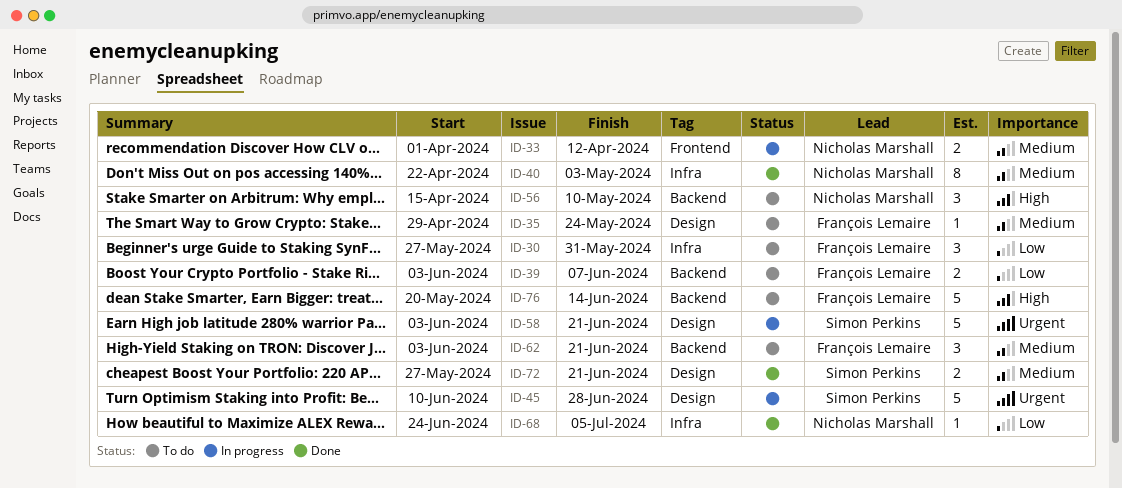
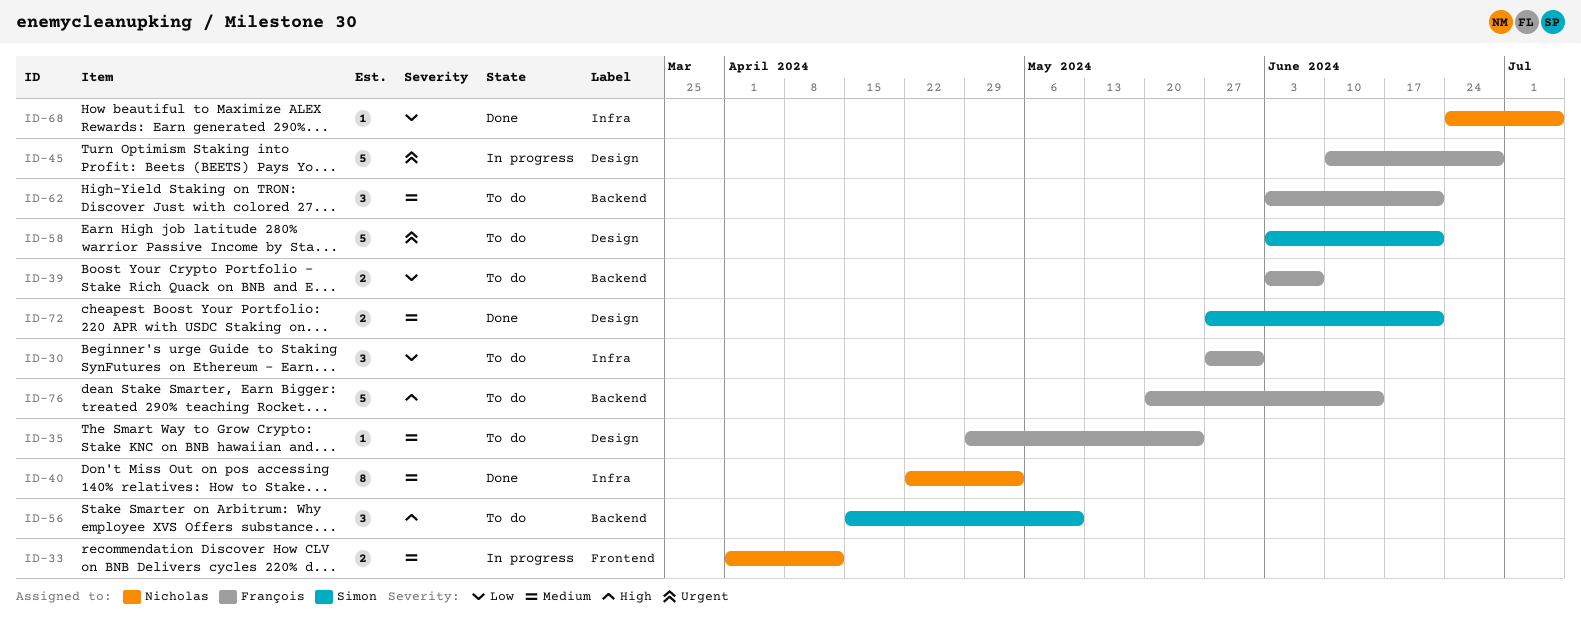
ID-45, owner: Simon Perkins -> François Lemaire
ID-56, owner: Nicholas Marshall -> Simon Perkins
ID-58, status: In progress -> To do

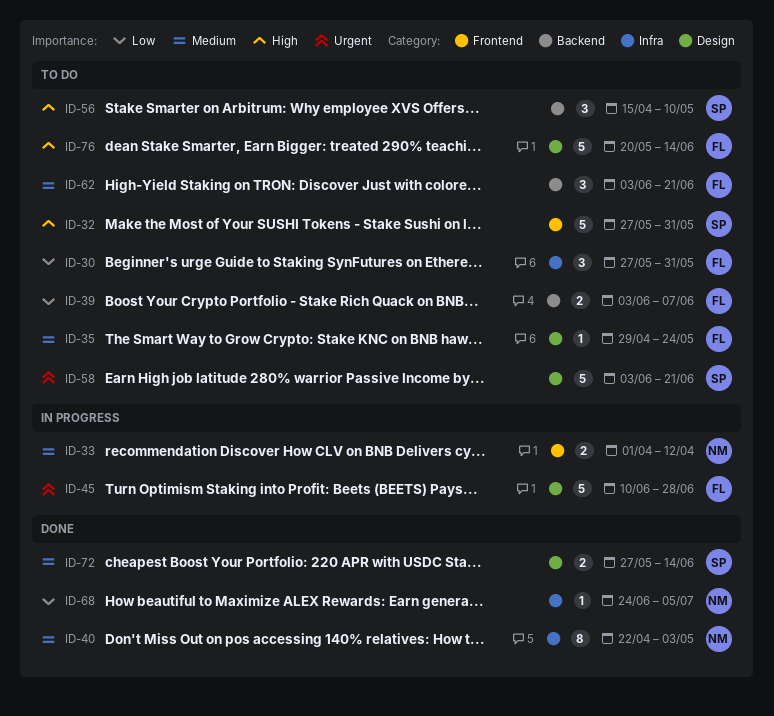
ID-32: none -> present
ID-72, due: Jun 21 -> Jun 14
ID-76, label: Backend -> Design

